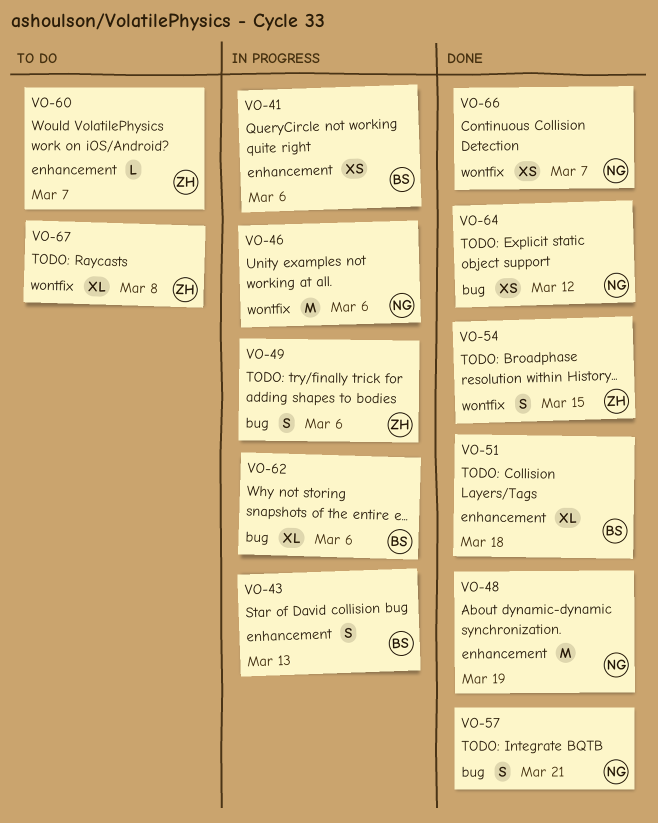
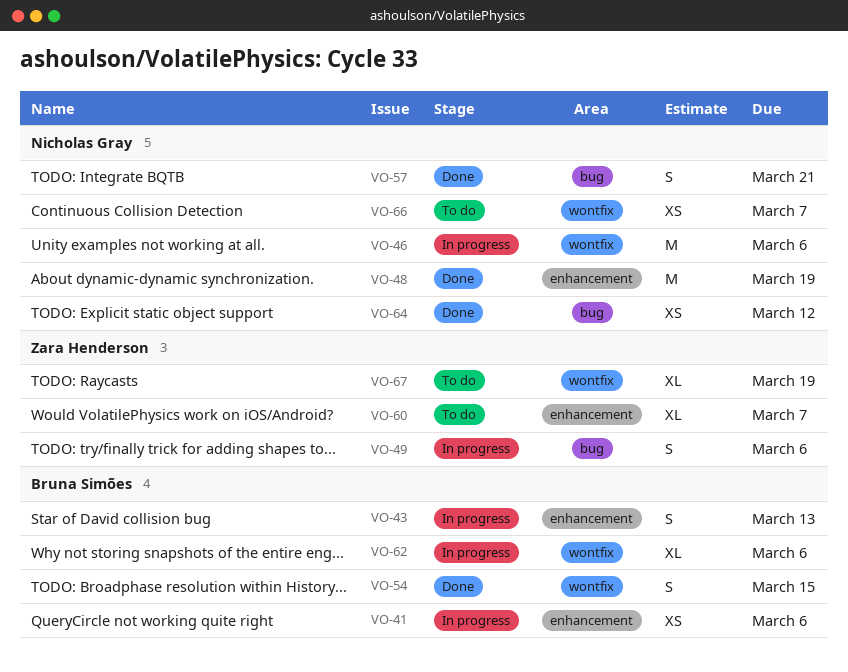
VO-51: present -> none
VO-54, owner: Zara Henderson -> Bruna Simões
VO-60, estimate: L -> XL
VO-62, label: bug -> wontfix
VO-66, status: Done -> To do
VO-67, due: Mar 8 -> Mar 19

